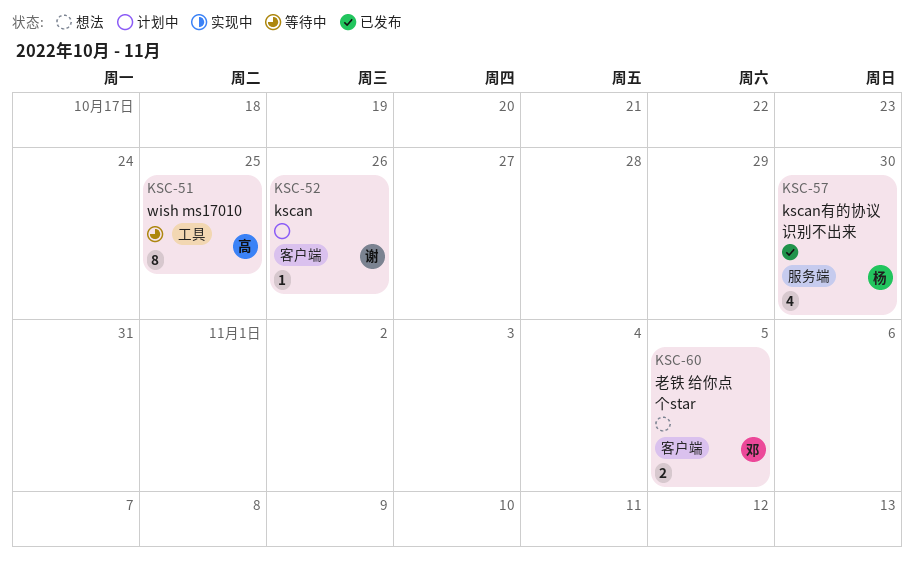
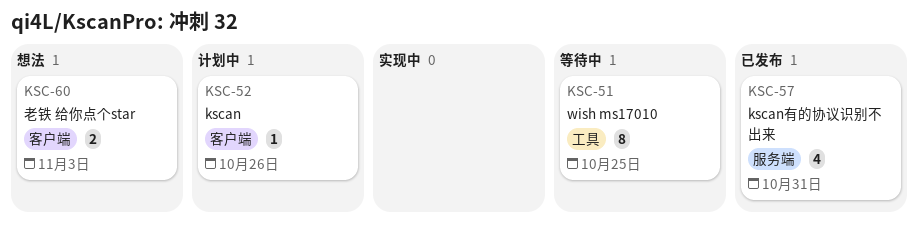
KSC-57, due: Oct 30 -> Oct 31
KSC-60, due: Nov 5 -> Nov 3

